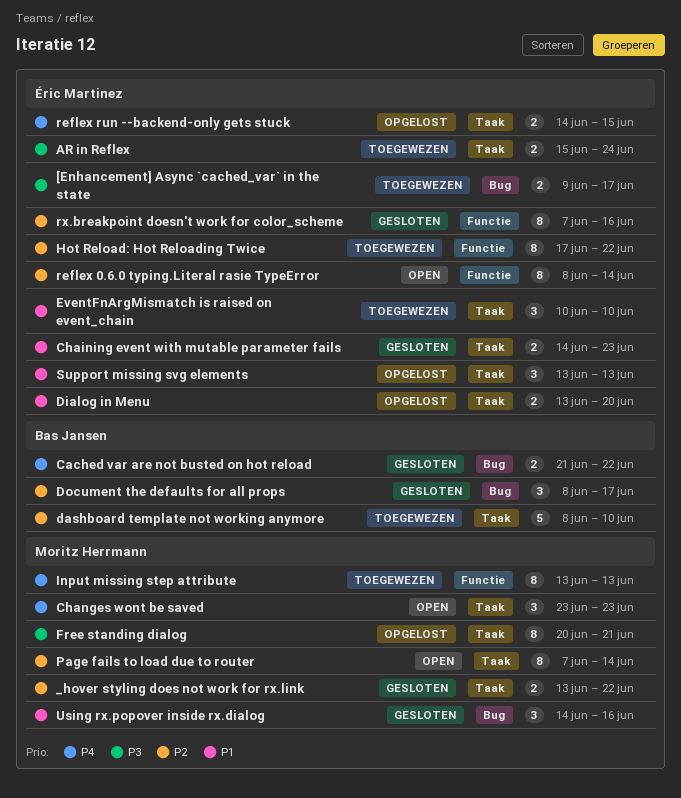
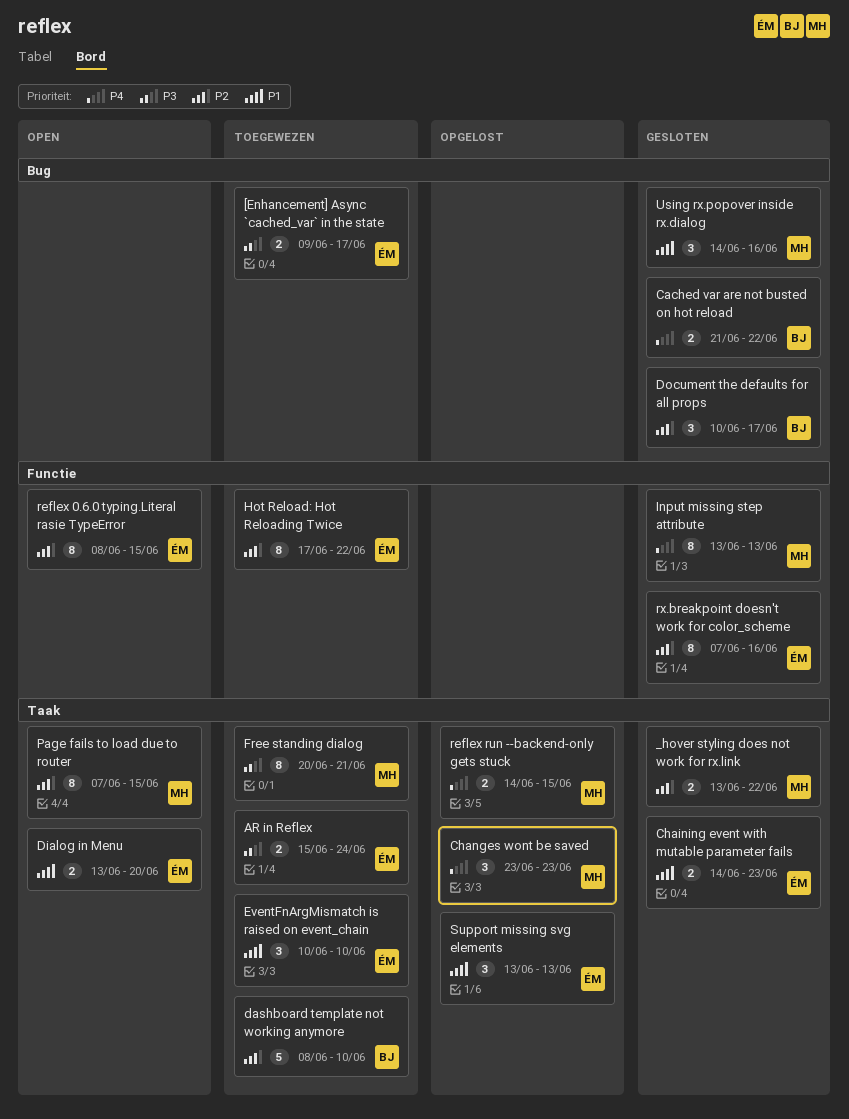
Changes wont be saved, status: Open -> Opgelost
Dialog in Menu, status: Opgelost -> Open
Document the defaults for all props, start: Jun 8 -> Jun 10
Free standing dialog, status: Opgelost -> Toegewezen
Input missing step attribute, status: Toegewezen -> Gesloten
Page fails to load due to router, due: Jun 14 -> Jun 15
reflex 0.6.0 typing.Literal rasie TypeError, due: Jun 14 -> Jun 15
reflex run --backend-only gets stuck, owner: Éric Martinez -> Moritz Herrmann

